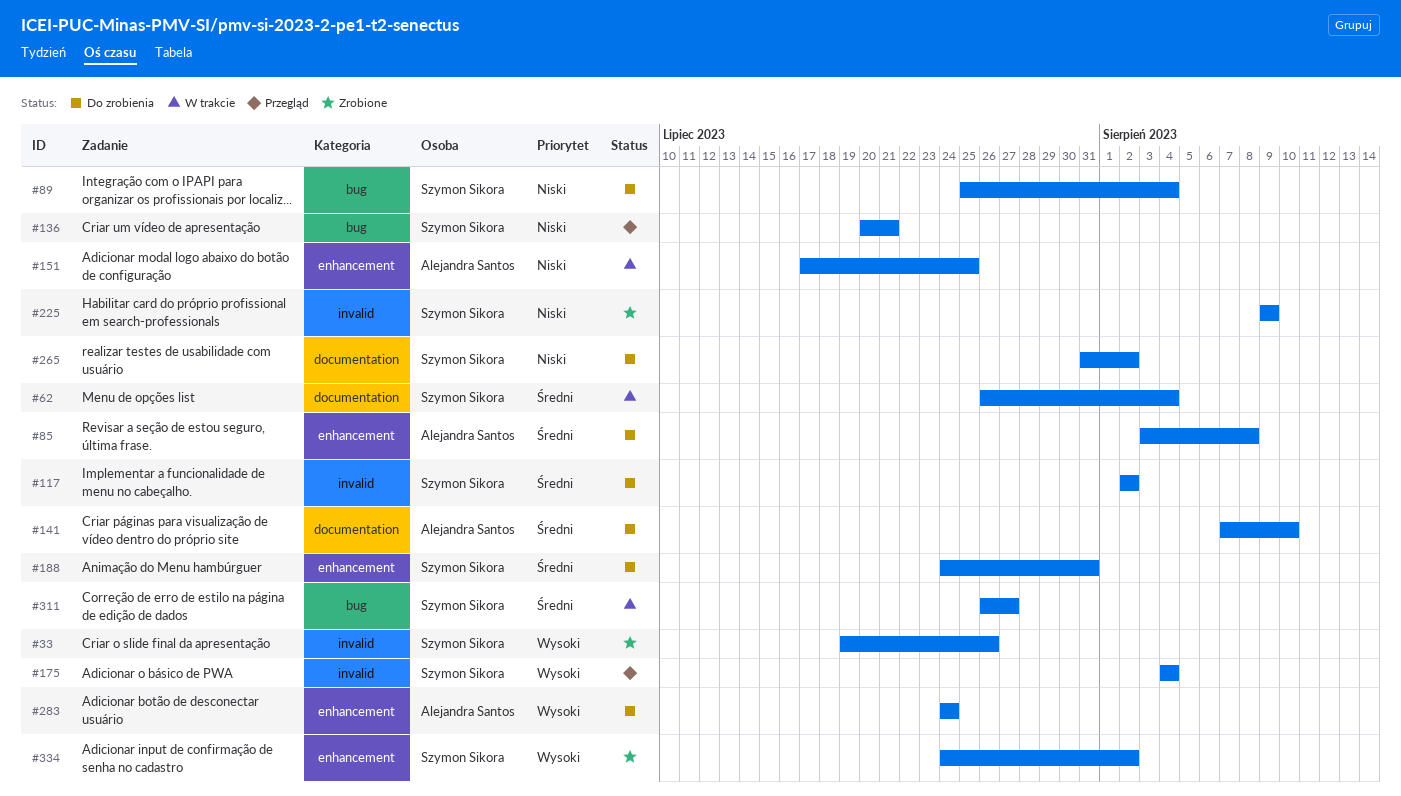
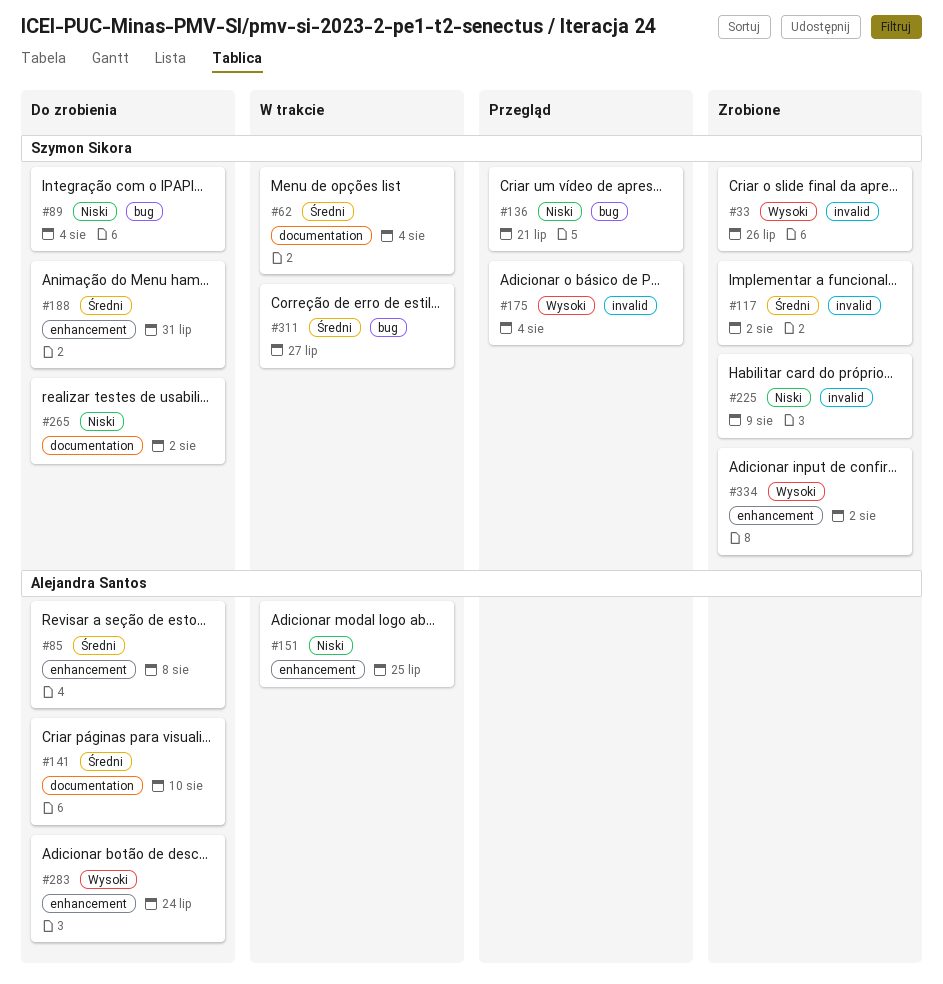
#117, status: Do zrobienia -> Zrobione

